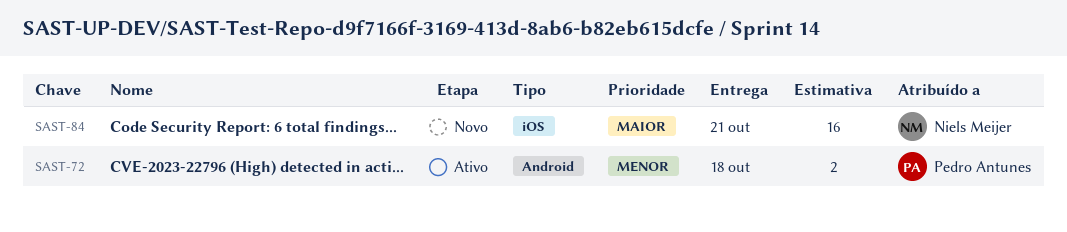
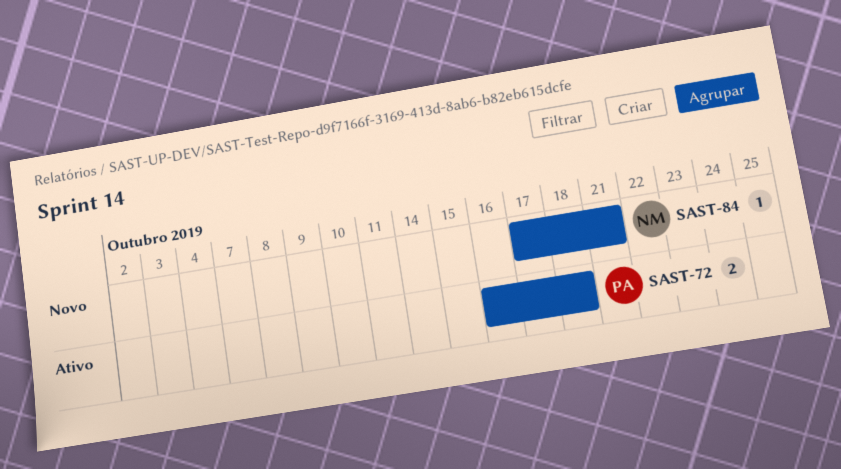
SAST-84, estimate: 16 -> 1

